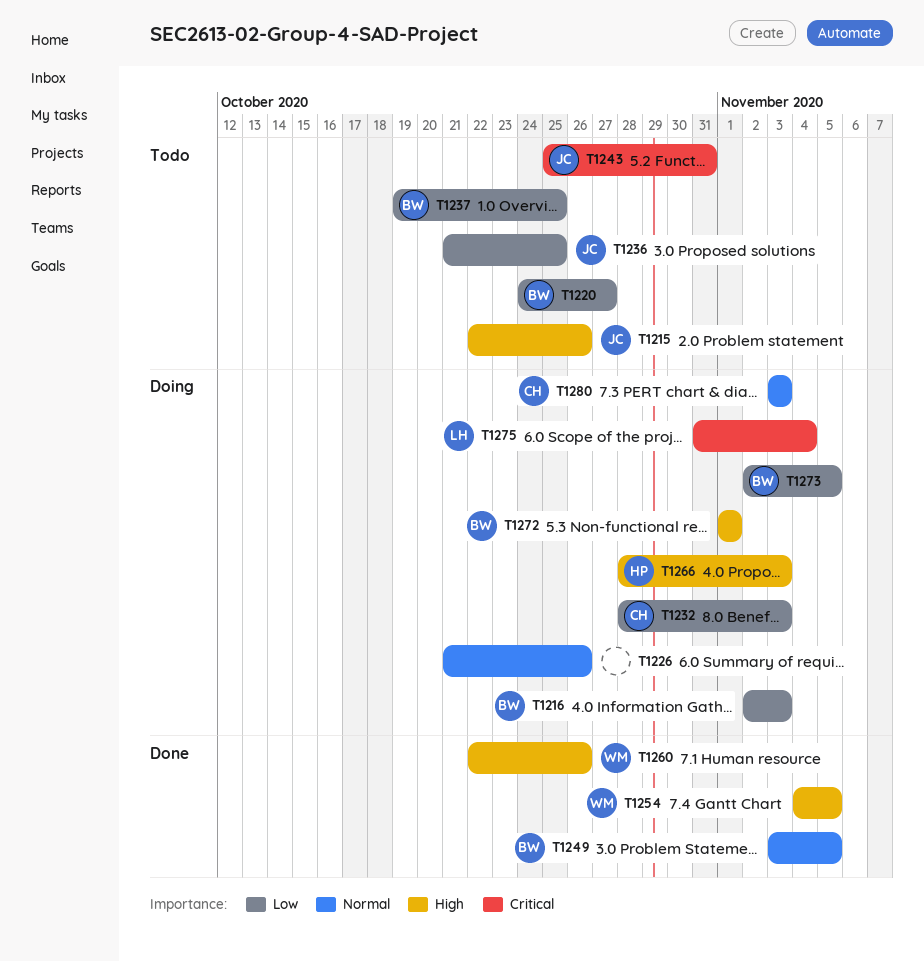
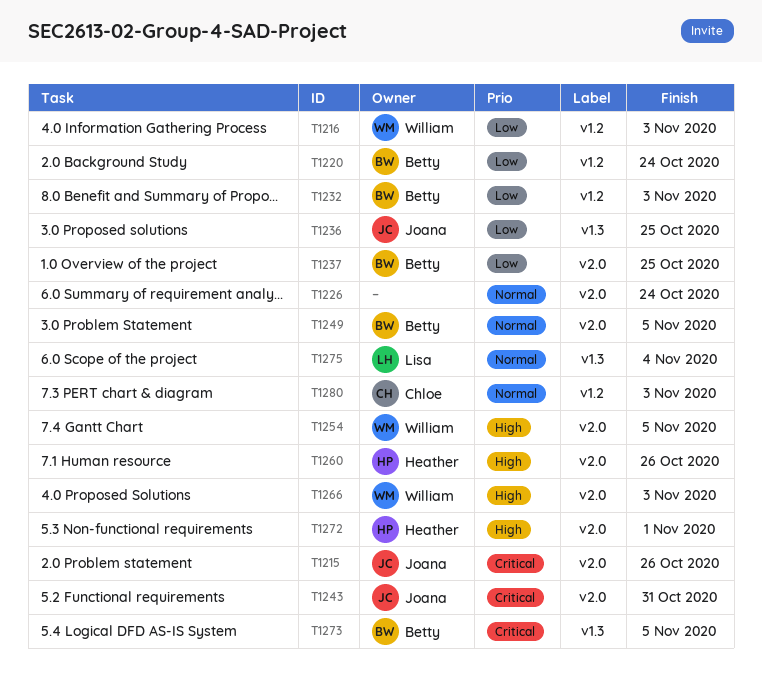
T1215, priority: High -> Critical
T1216, owner: Betty -> William
T1220, due: Oct 27 -> Oct 24
T1226, due: Oct 26 -> Oct 24
T1232, owner: Chloe -> Betty
T1260, owner: William -> Heather
T1266, owner: Heather -> William
T1272, owner: Betty -> Heather
T1273, priority: Low -> Critical
T1275, priority: Critical -> Normal

